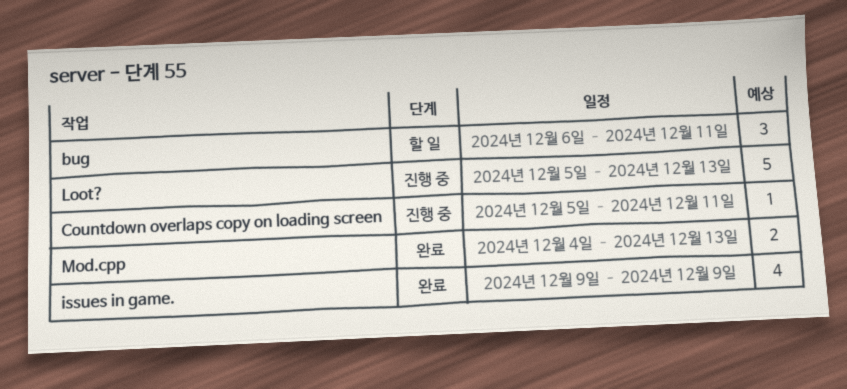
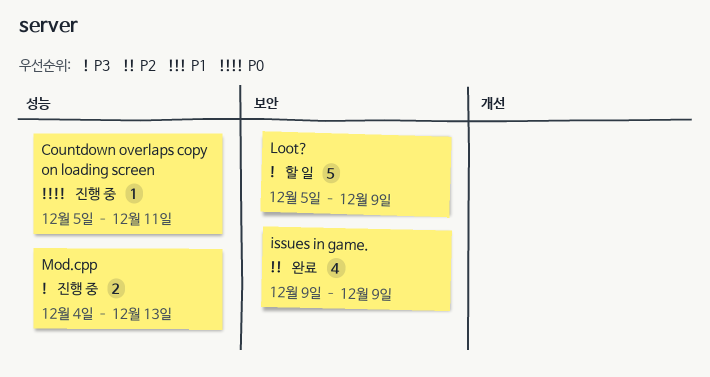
bug: present -> none
Loot?, status: 진행 중 -> 할 일
Loot?, due: Dec 13 -> Dec 9
Mod.cpp, status: 완료 -> 진행 중

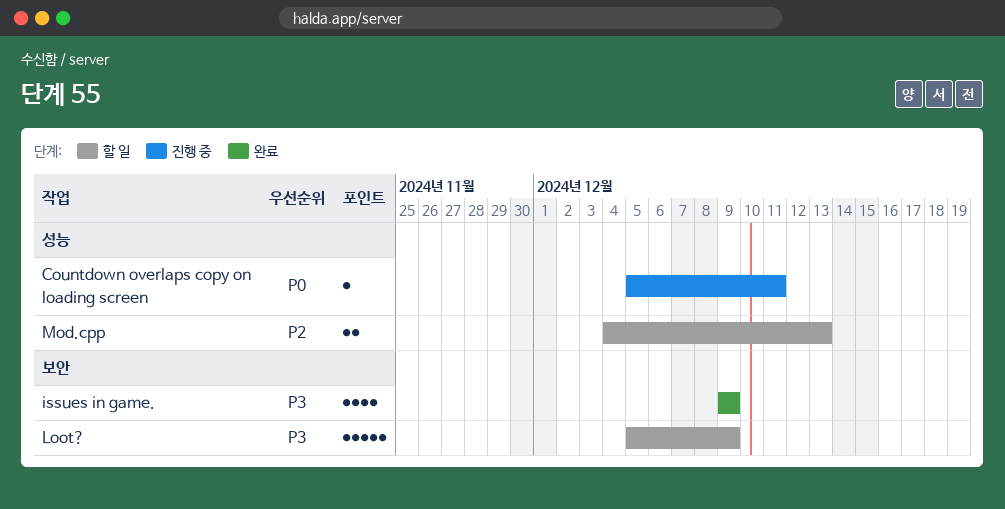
issues in game., priority: P2 -> P3
Mod.cpp, status: 진행 중 -> 할 일
Mod.cpp, priority: P3 -> P2

